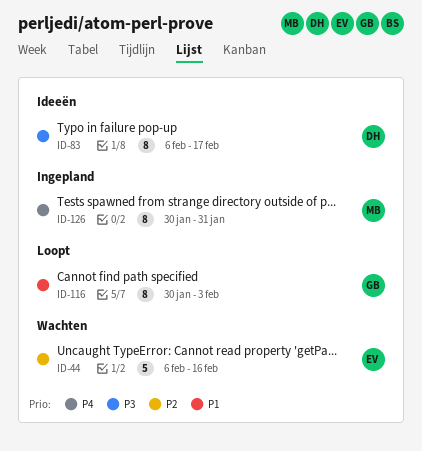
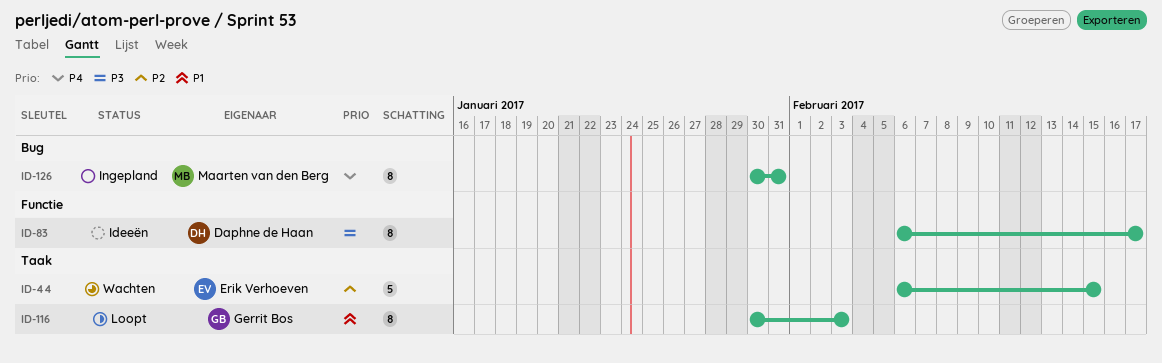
ID-44, due: Feb 16 -> Feb 15

